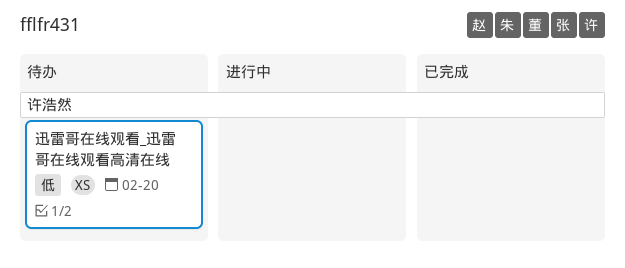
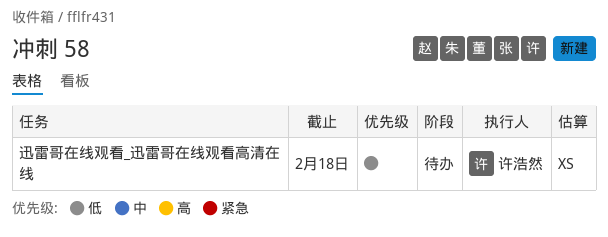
迅雷哥在线观看_迅雷哥在线观看高清在线, due: Feb 20 -> Feb 18

